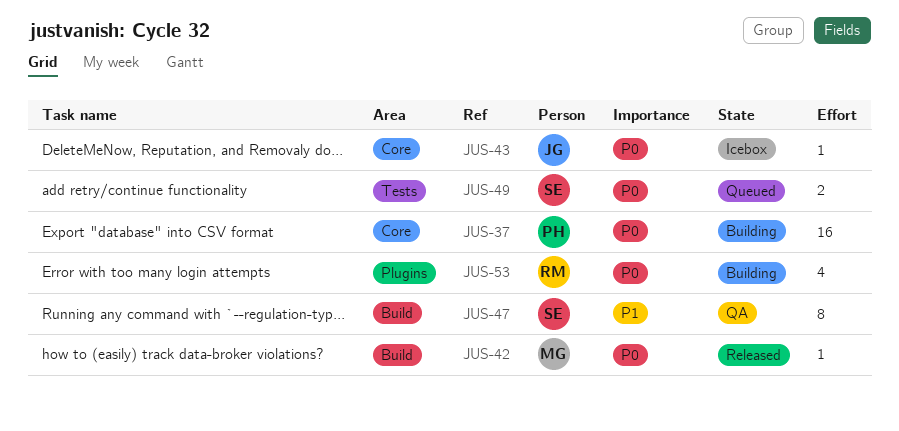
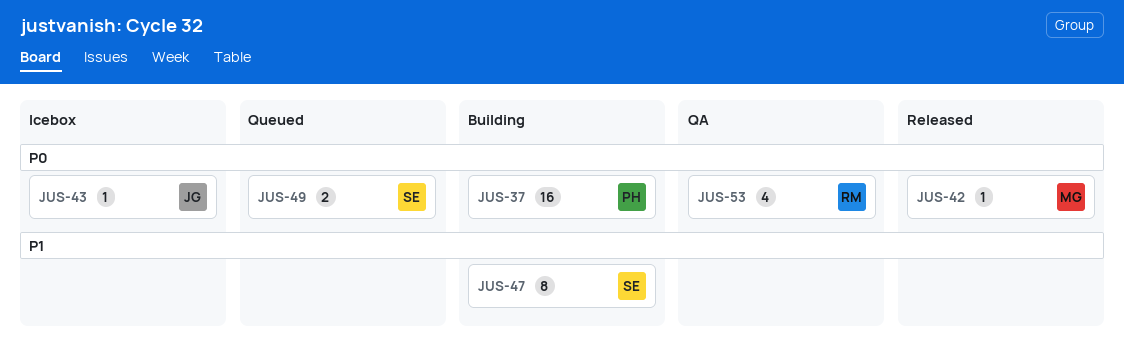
JUS-47, status: QA -> Building
JUS-53, status: Building -> QA

